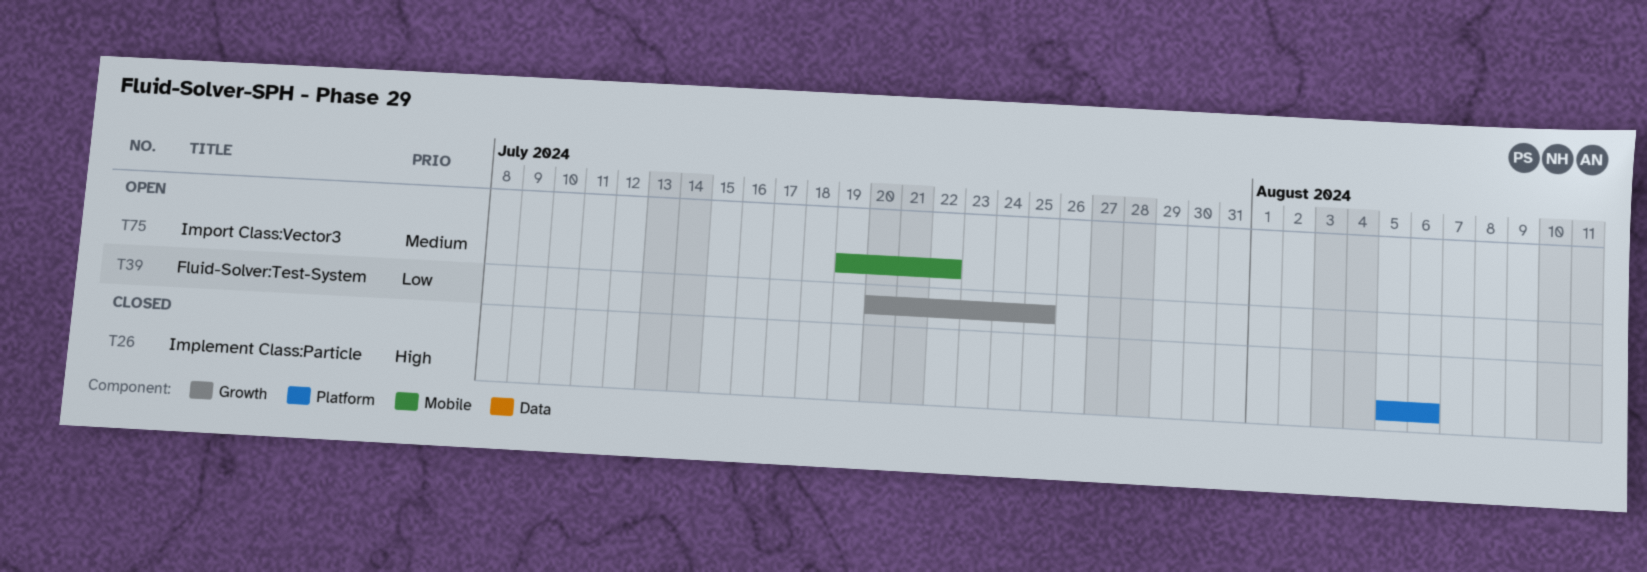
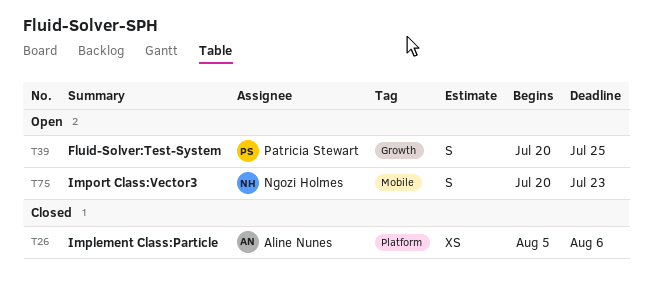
T75, start: Jul 19 -> Jul 20
T75, due: Jul 22 -> Jul 23

